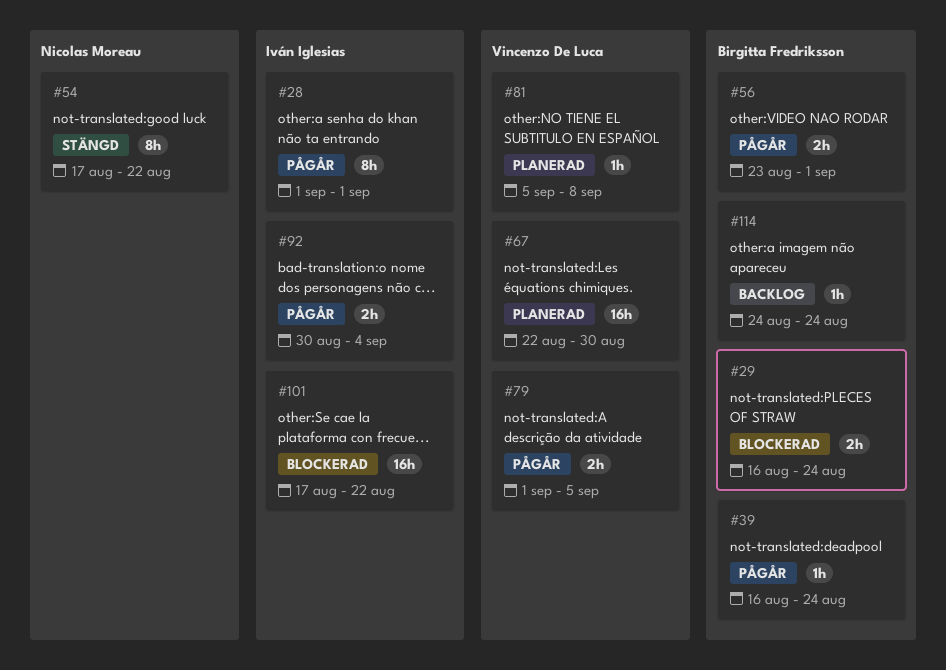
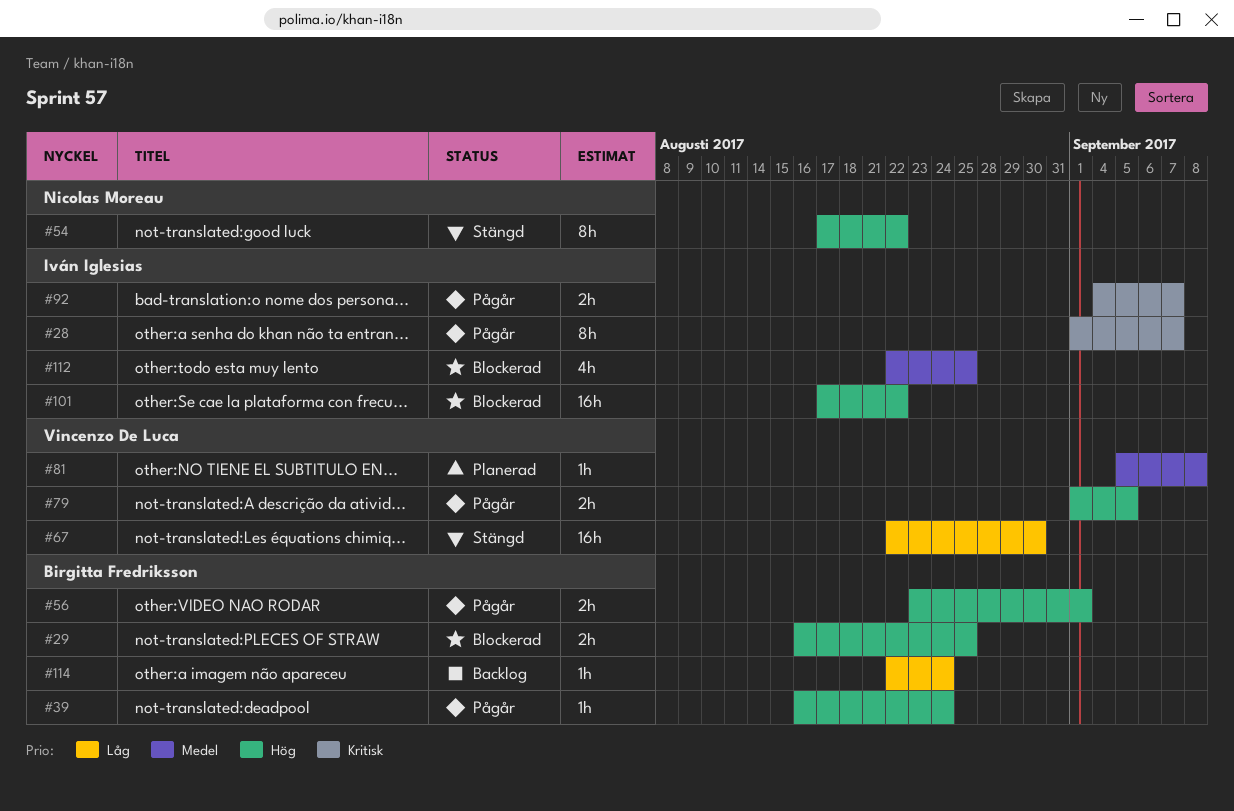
#28, due: Sep 1 -> Sep 7
#29, due: Aug 24 -> Aug 25
#67, status: Planerad -> Stängd
#92, start: Aug 30 -> Sep 4
#92, due: Sep 4 -> Sep 7
#112: none -> present
#114, start: Aug 24 -> Aug 22

